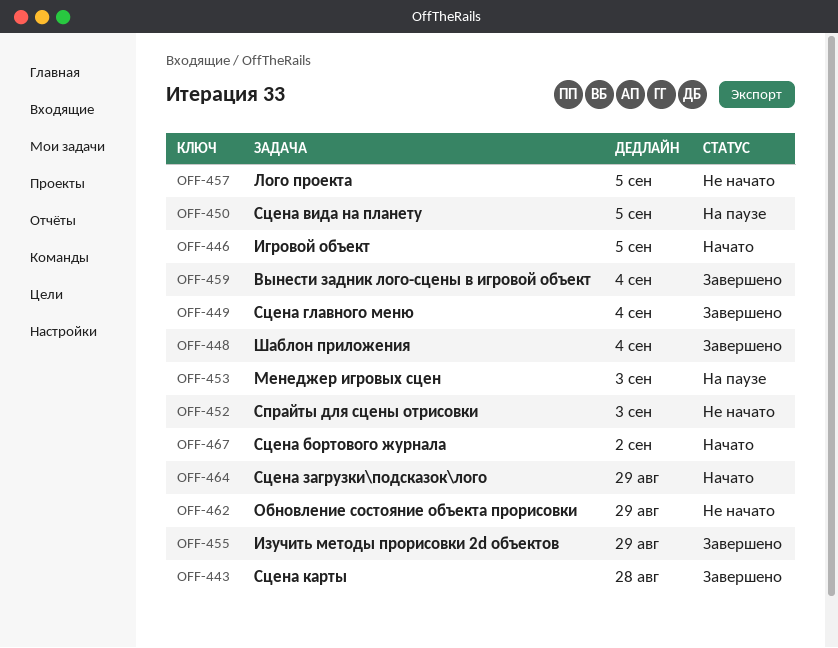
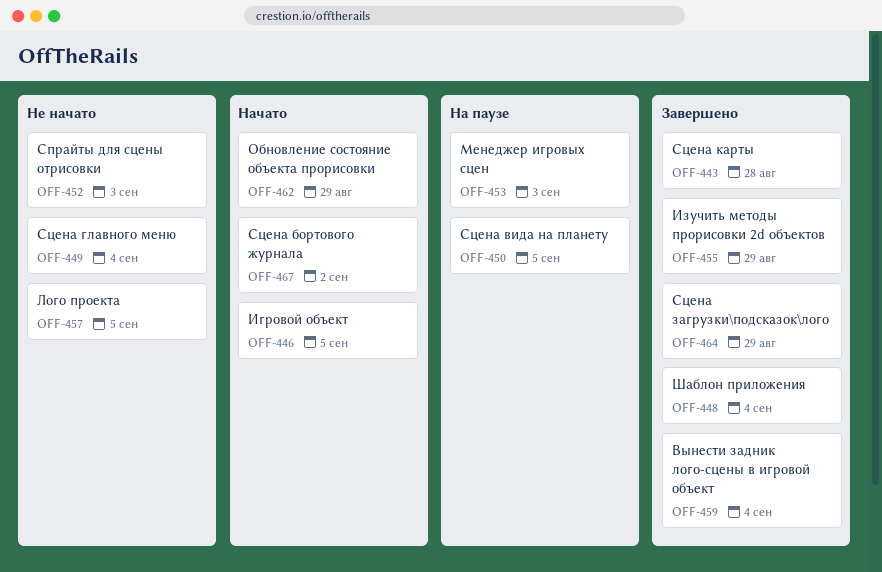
OFF-449, status: Завершено -> Не начато
OFF-462, status: Не начато -> Начато
OFF-464, status: Начато -> Завершено

